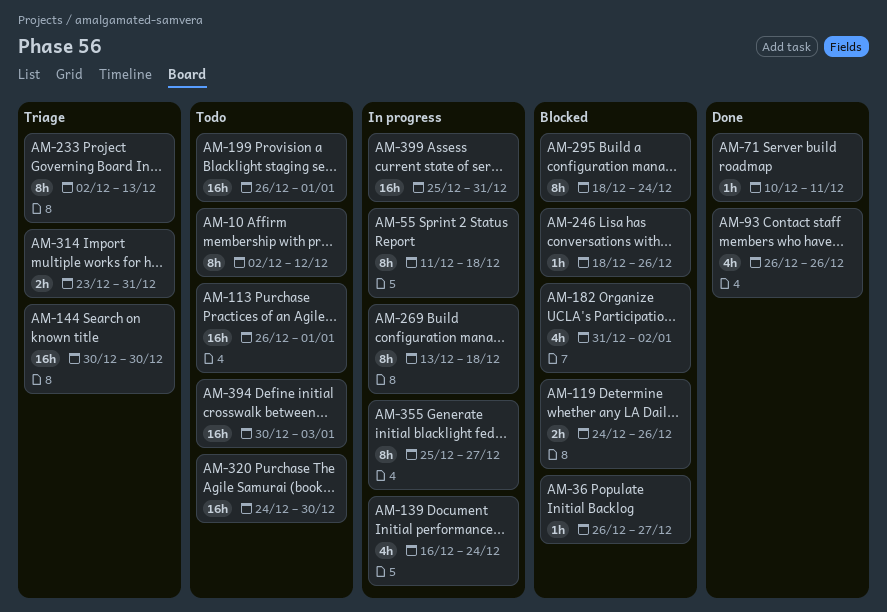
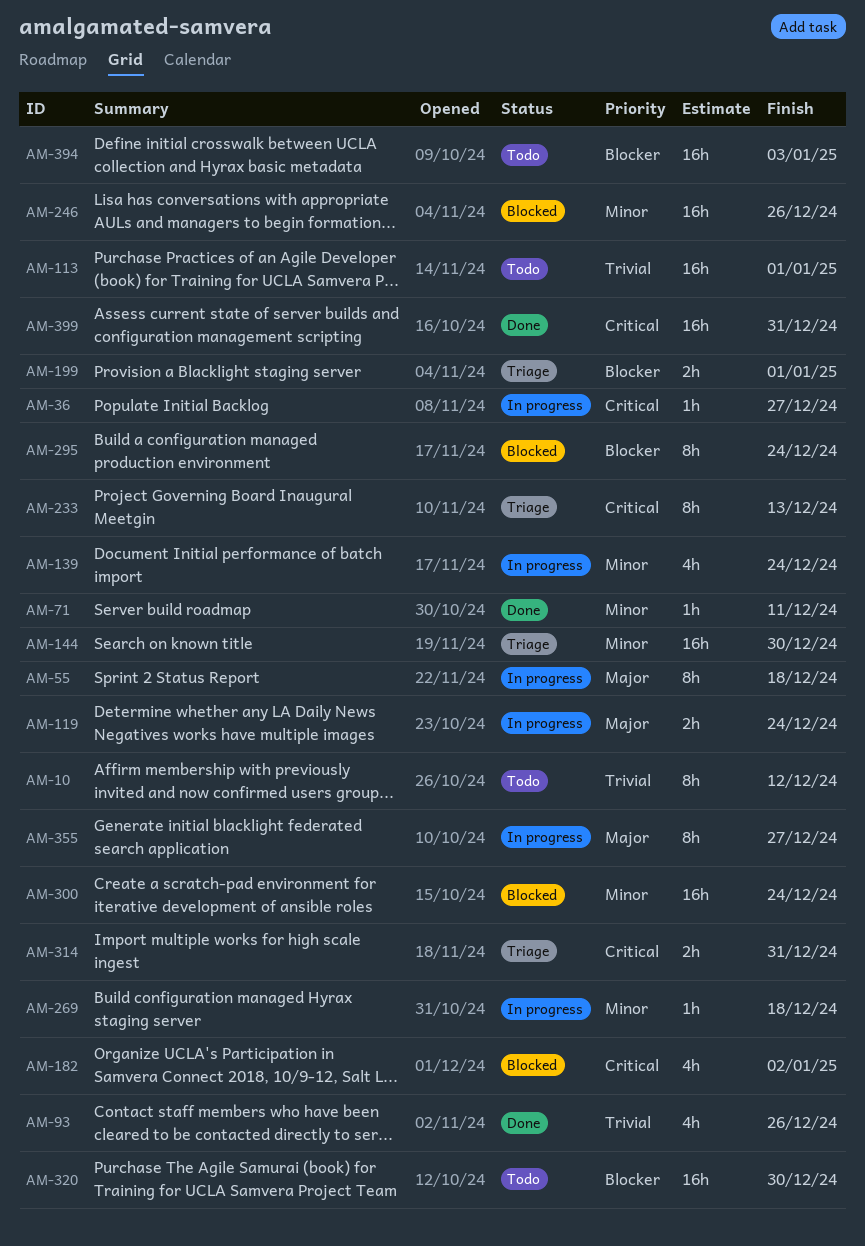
AM-36, status: Blocked -> In progress
AM-119, status: Blocked -> In progress
AM-119, due: Dec 26 -> Dec 24
AM-199, status: Todo -> Triage
AM-199, estimate: 16h -> 2h
AM-246, estimate: 1h -> 16h
AM-269, estimate: 8h -> 1h
AM-300: none -> present
AM-399, status: In progress -> Done

